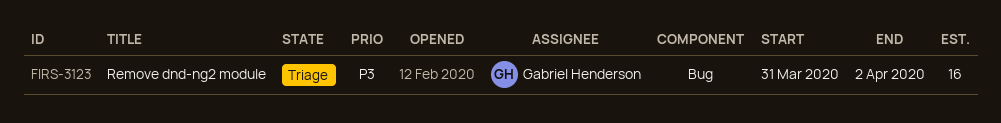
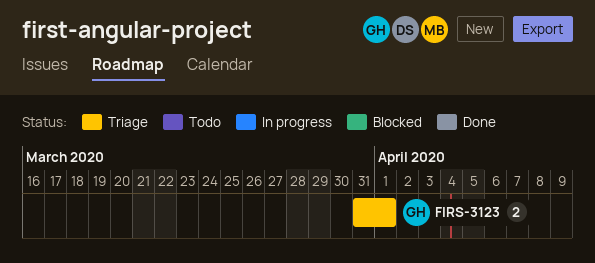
FIRS-3123, estimate: 16 -> 2
FIRS-3123, due: Apr 2 -> Apr 1

